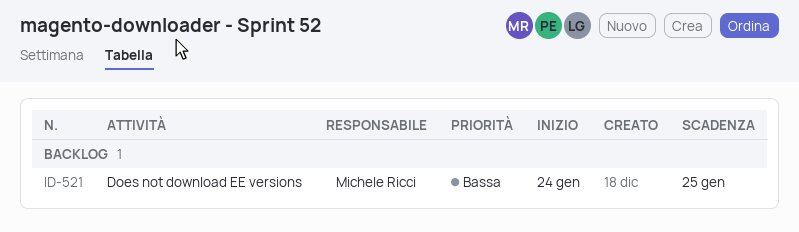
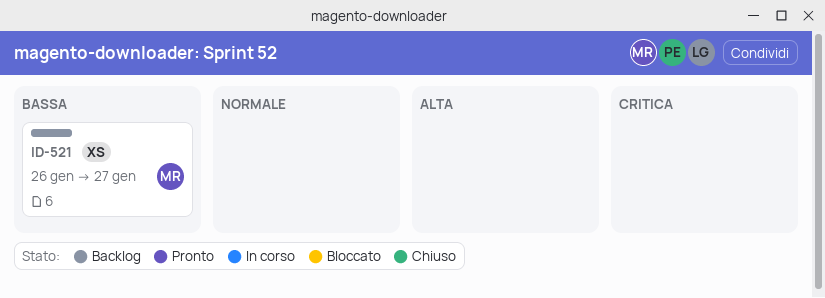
ID-521, start: Jan 24 -> Jan 26
ID-521, due: Jan 25 -> Jan 27

